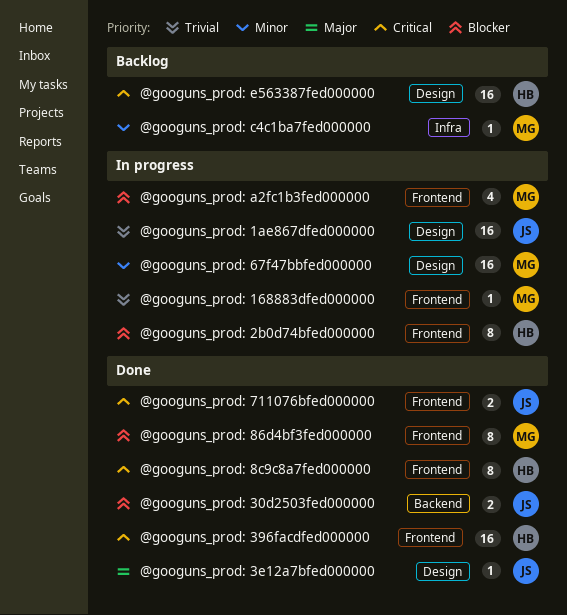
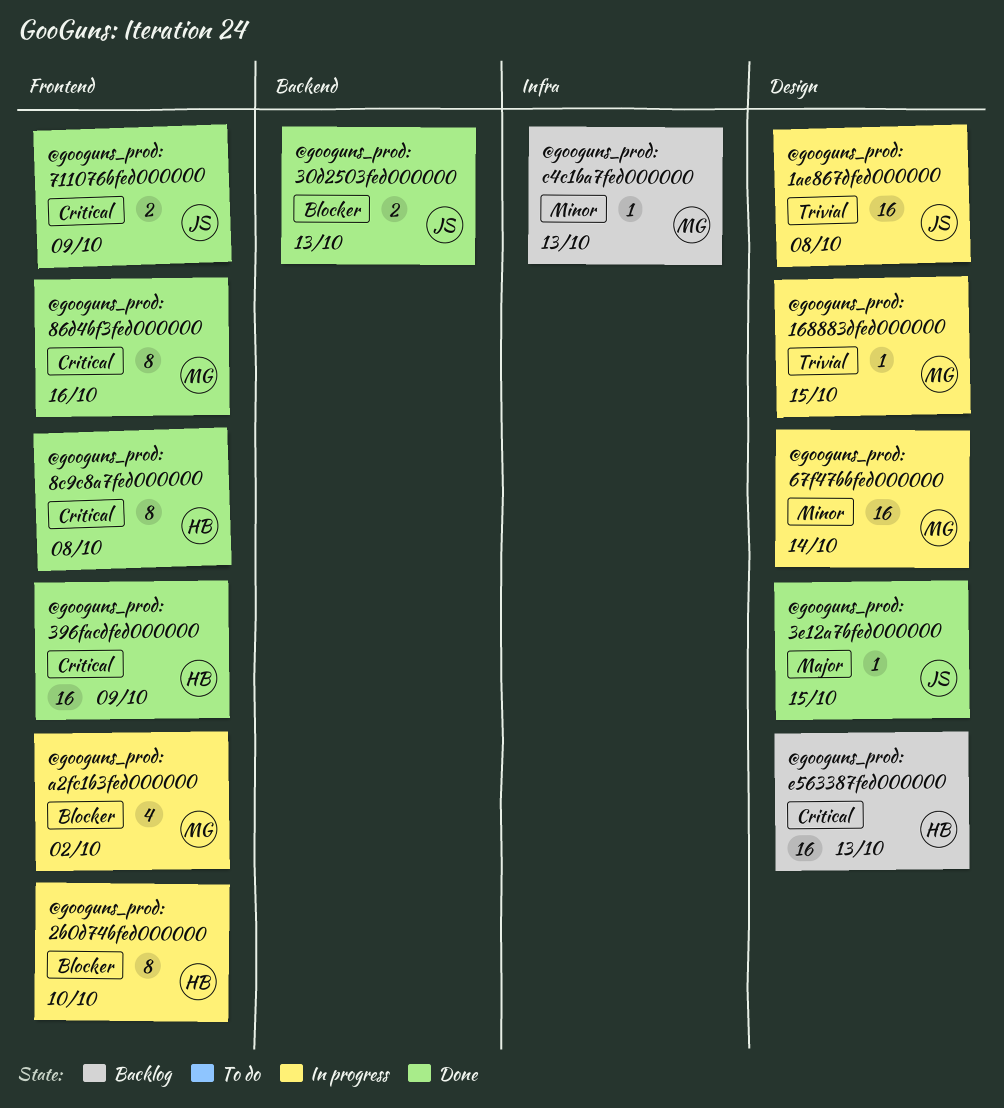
@googuns_prod: 168883dfed000000, label: Frontend -> Design
@googuns_prod: 86d4bf3fed000000, priority: Blocker -> Critical

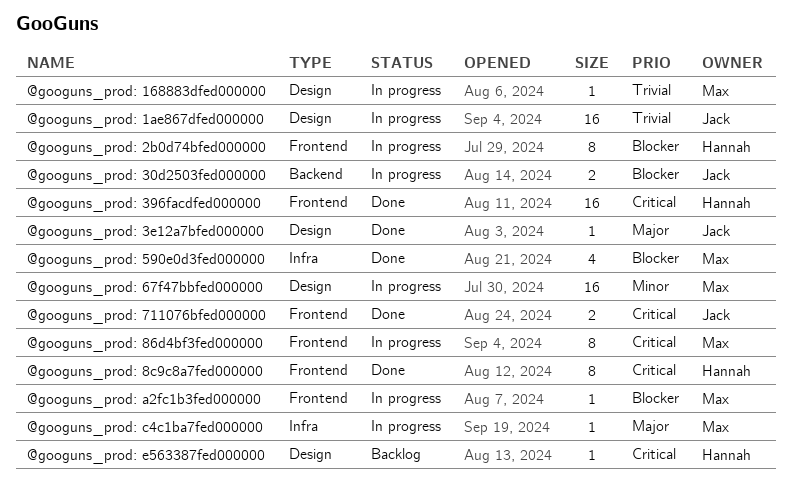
@googuns_prod: 30d2503fed000000, status: Done -> In progress
@googuns_prod: 590e0d3fed000000: none -> present
@googuns_prod: 86d4bf3fed000000, status: Done -> In progress
@googuns_prod: a2fc1b3fed000000, estimate: 4 -> 1
@googuns_prod: c4c1ba7fed000000, status: Backlog -> In progress
@googuns_prod: c4c1ba7fed000000, priority: Minor -> Major
@googuns_prod: e563387fed000000, estimate: 16 -> 1

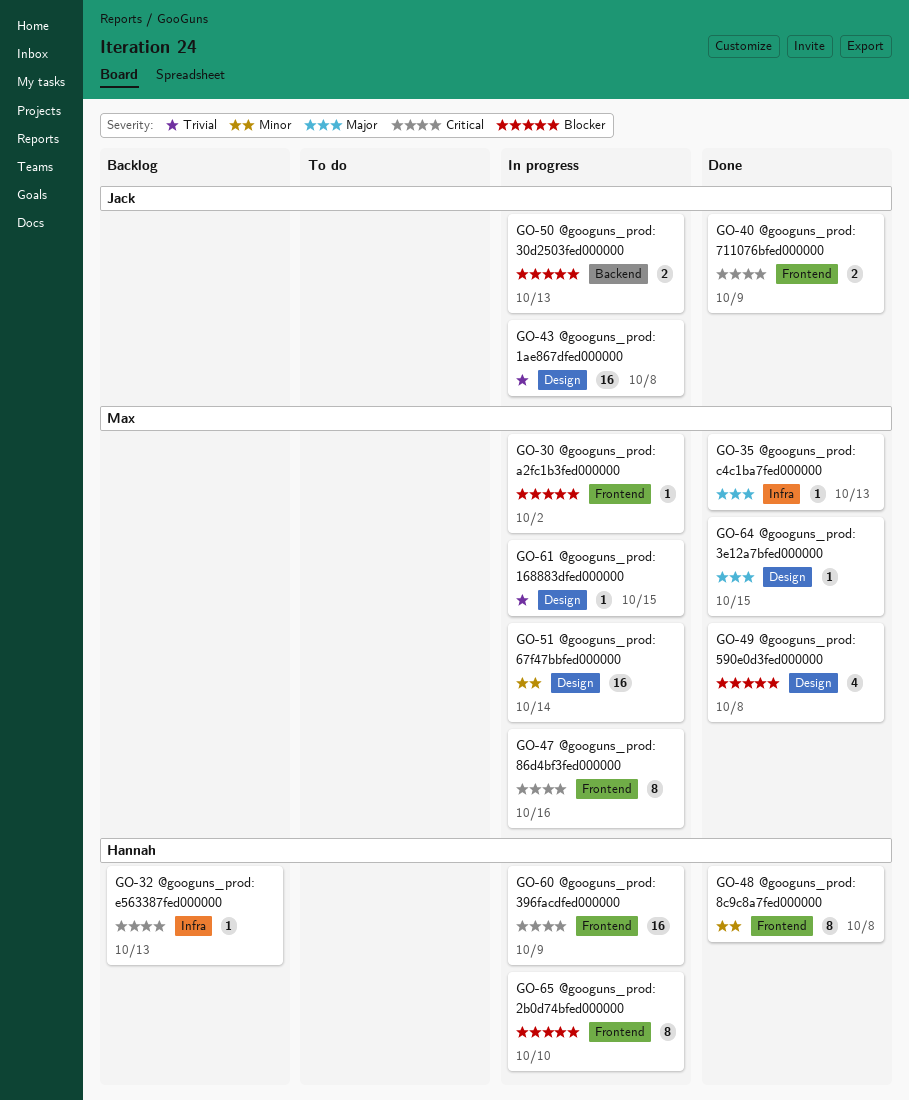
@googuns_prod: 396facdfed000000, status: Done -> In progress
@googuns_prod: 3e12a7bfed000000, owner: Jack -> Max
@googuns_prod: 590e0d3fed000000, label: Infra -> Design
@googuns_prod: 8c9c8a7fed000000, priority: Critical -> Minor
@googuns_prod: c4c1ba7fed000000, status: In progress -> Done
@googuns_prod: e563387fed000000, label: Design -> Infra

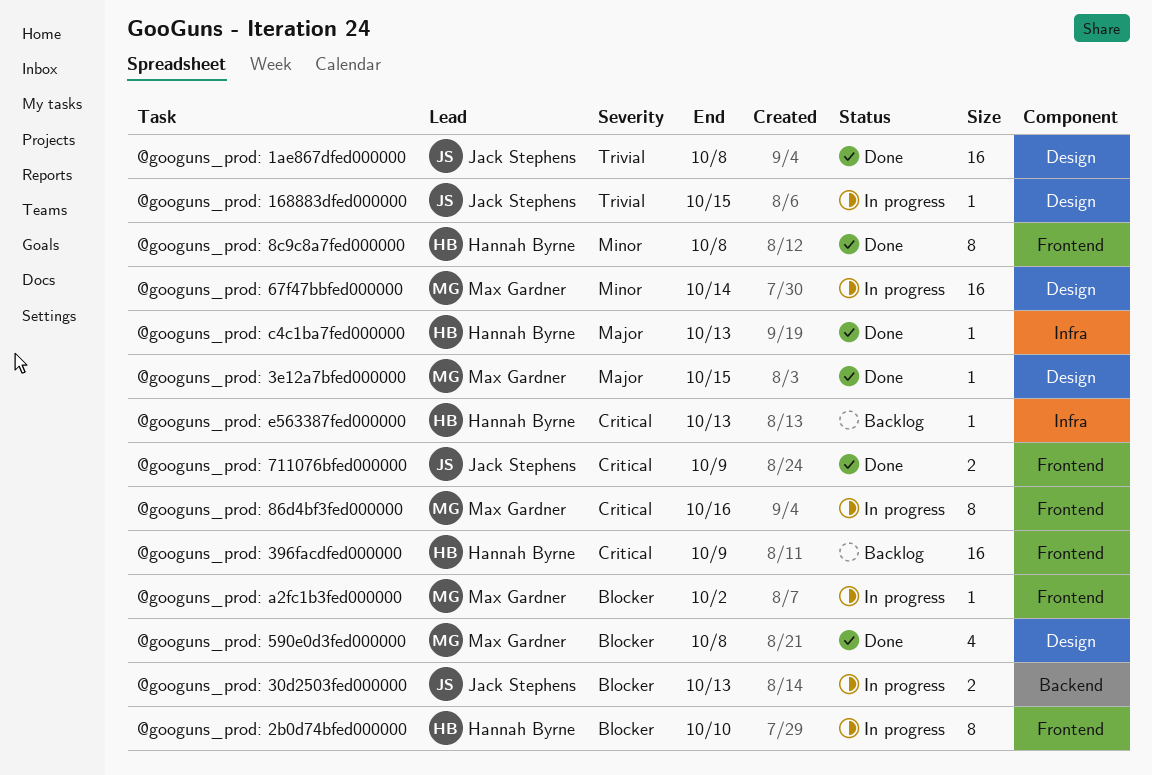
@googuns_prod: 168883dfed000000, owner: Max Gardner -> Jack Stephens
@googuns_prod: 1ae867dfed000000, status: In progress -> Done
@googuns_prod: 396facdfed000000, status: In progress -> Backlog
@googuns_prod: c4c1ba7fed000000, owner: Max Gardner -> Hannah Byrne

